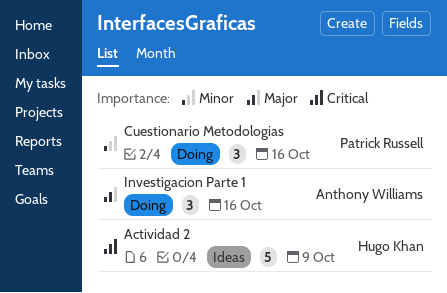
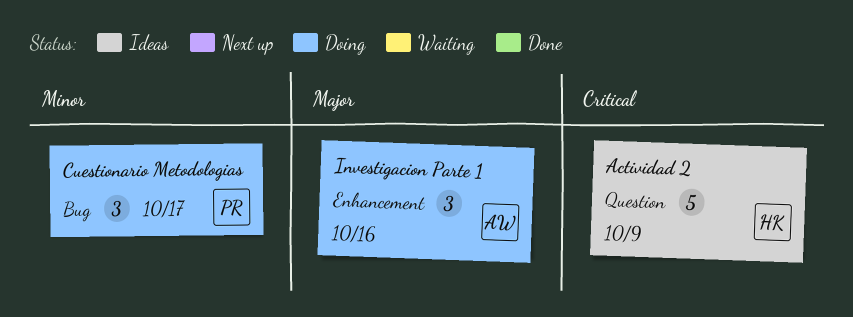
Cuestionario Metodologias, due: Oct 16 -> Oct 17

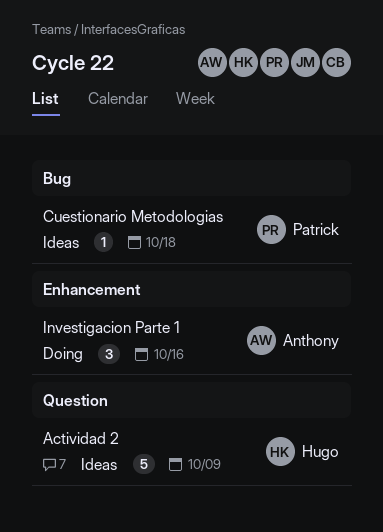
Cuestionario Metodologias, status: Doing -> Ideas
Cuestionario Metodologias, estimate: 3 -> 1
Cuestionario Metodologias, due: Oct 17 -> Oct 18

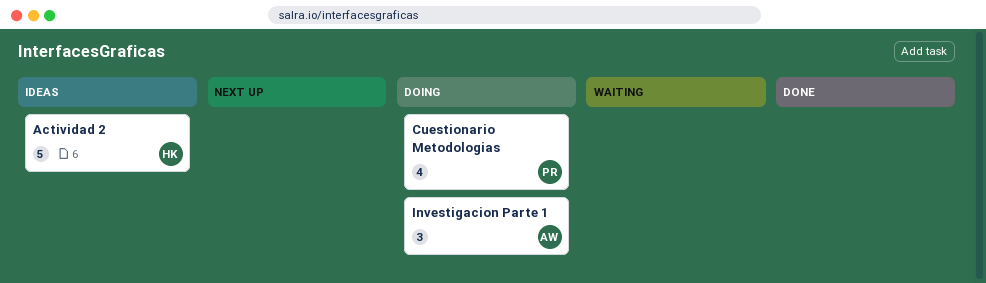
Cuestionario Metodologias, status: Ideas -> Doing
Cuestionario Metodologias, estimate: 1 -> 4

